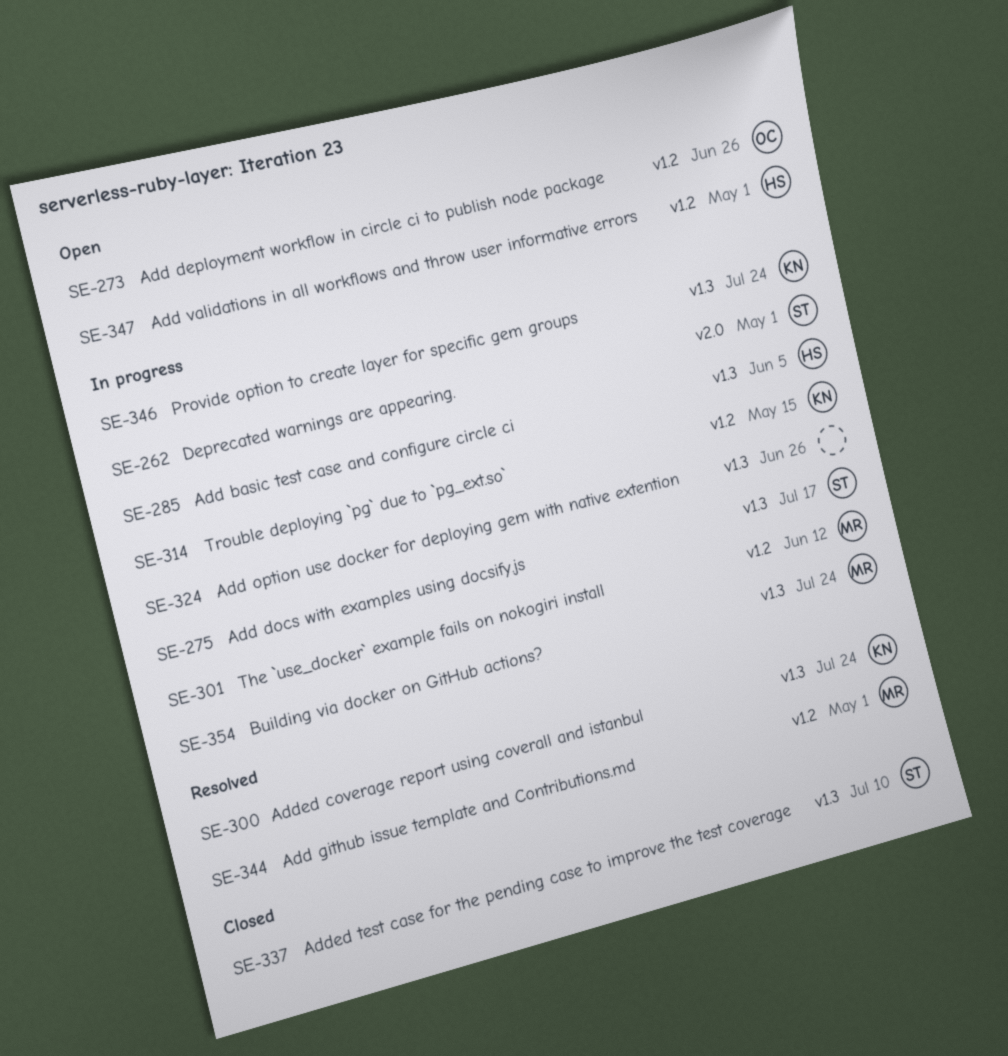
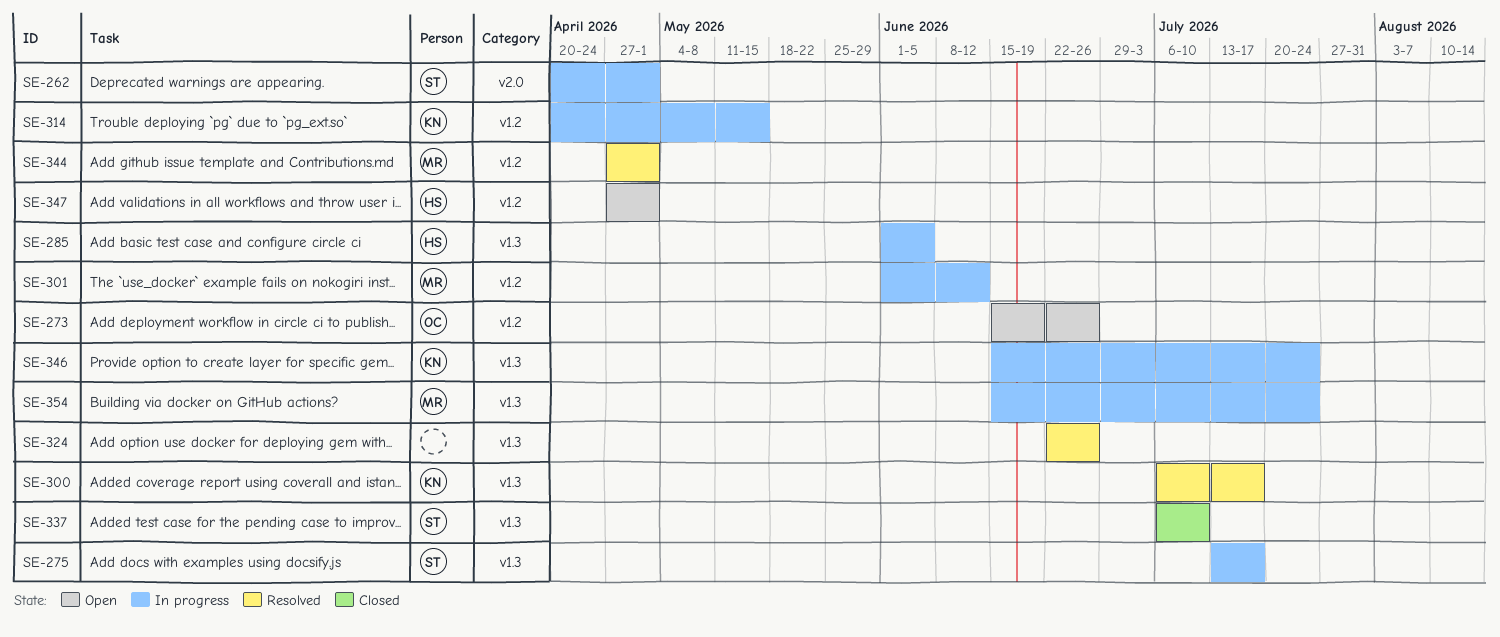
SE-300, due: Jul 24 -> Jul 17
SE-324, status: In progress -> Resolved

